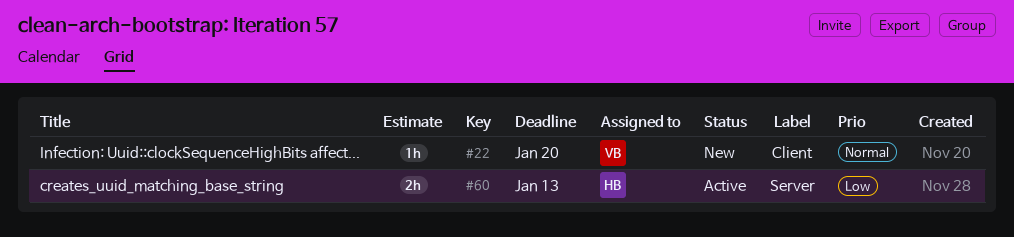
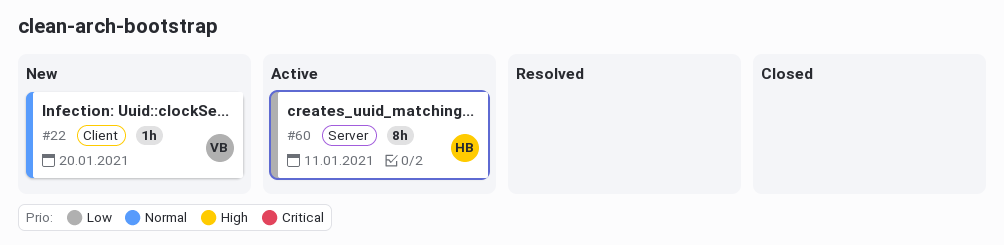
#60, estimate: 2h -> 8h
#60, due: Jan 13 -> Jan 11

